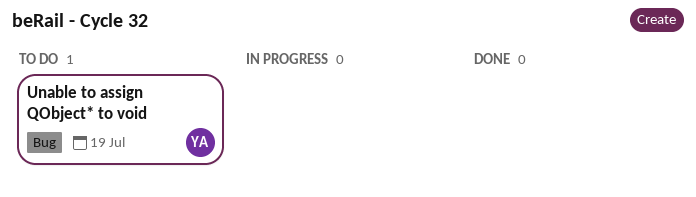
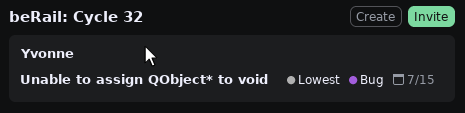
Unable to assign QObject* to void, due: Jul 19 -> Jul 15

